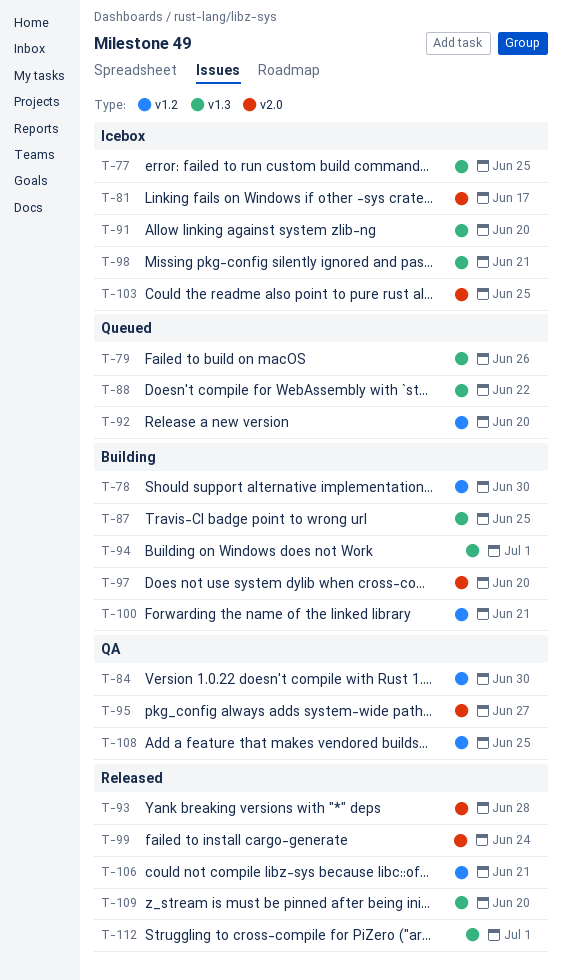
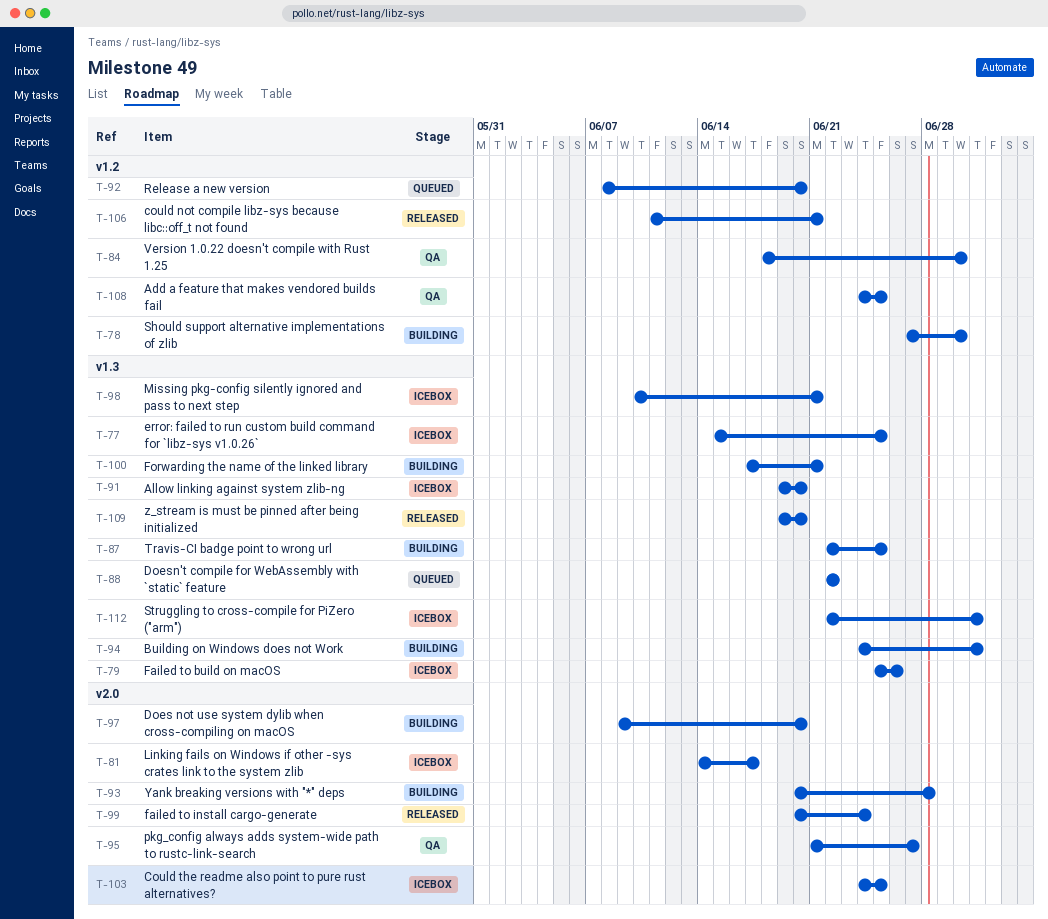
T-79, status: Queued -> Icebox
T-93, status: Released -> Building
T-100, label: v1.2 -> v1.3
T-112, status: Released -> Icebox

